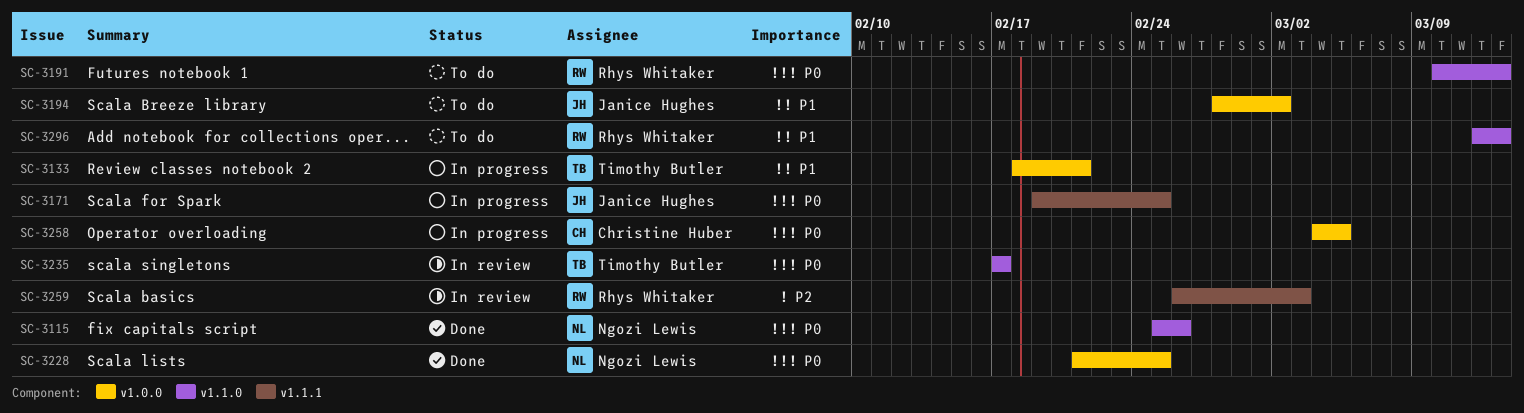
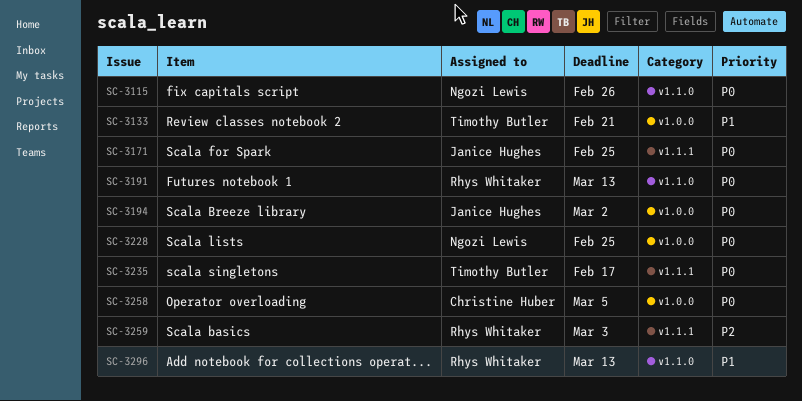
SC-3194, priority: P1 -> P0
SC-3235, label: v1.1.0 -> v1.1.1

